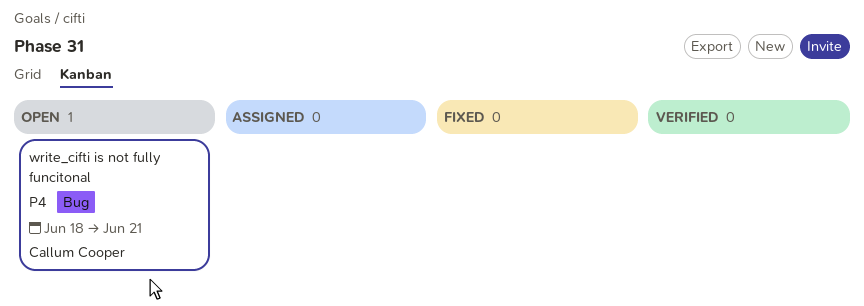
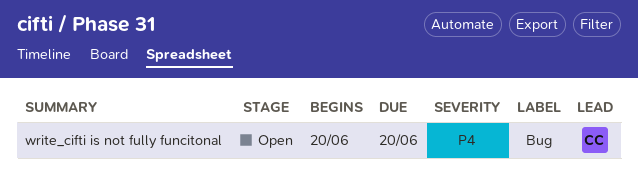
write_cifti is not fully funcitonal, start: Jun 18 -> Jun 20
write_cifti is not fully funcitonal, due: Jun 21 -> Jun 20

